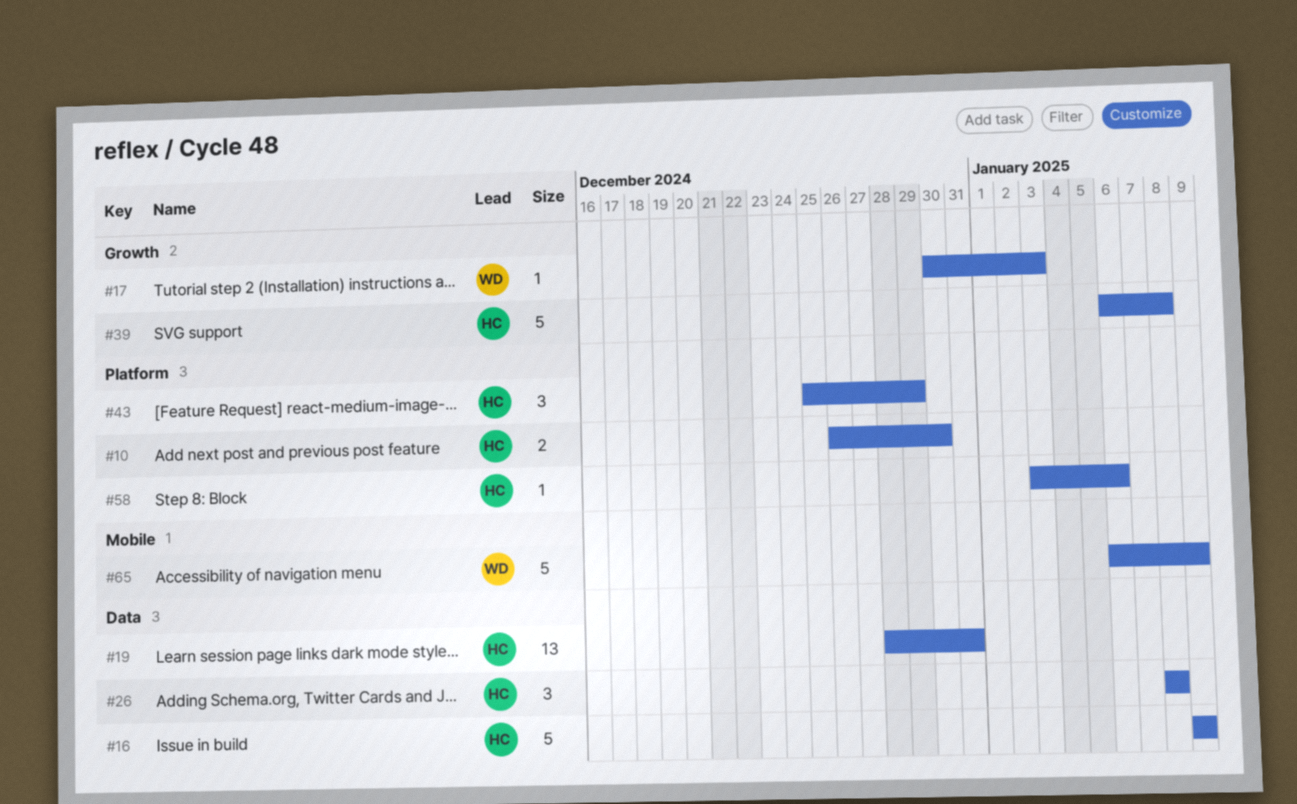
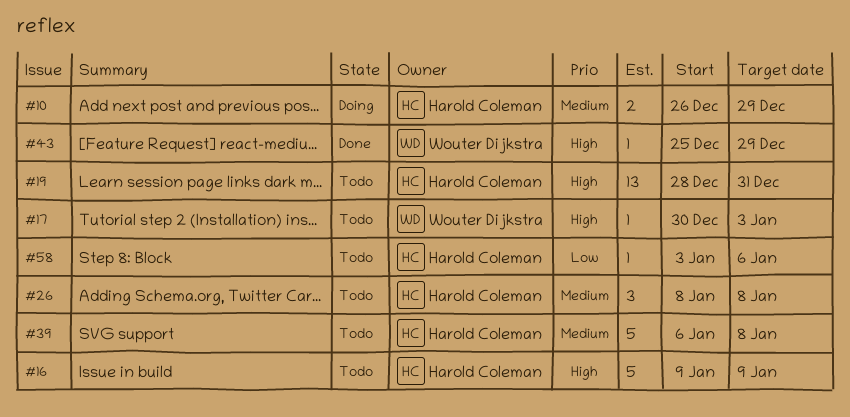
#10, due: Dec 30 -> Dec 29
#43, owner: Harold Coleman -> Wouter Dijkstra
#43, estimate: 3 -> 1
#65: present -> none

